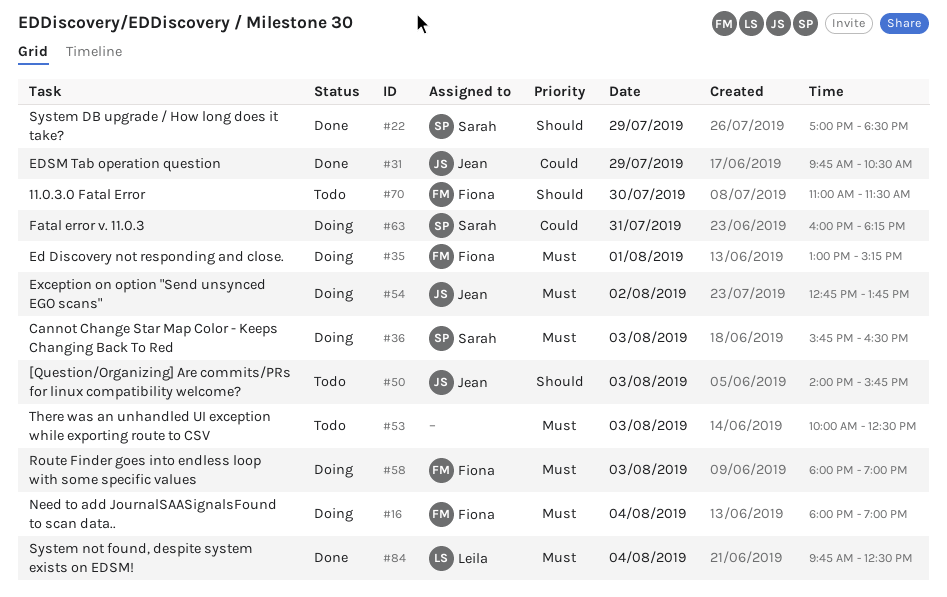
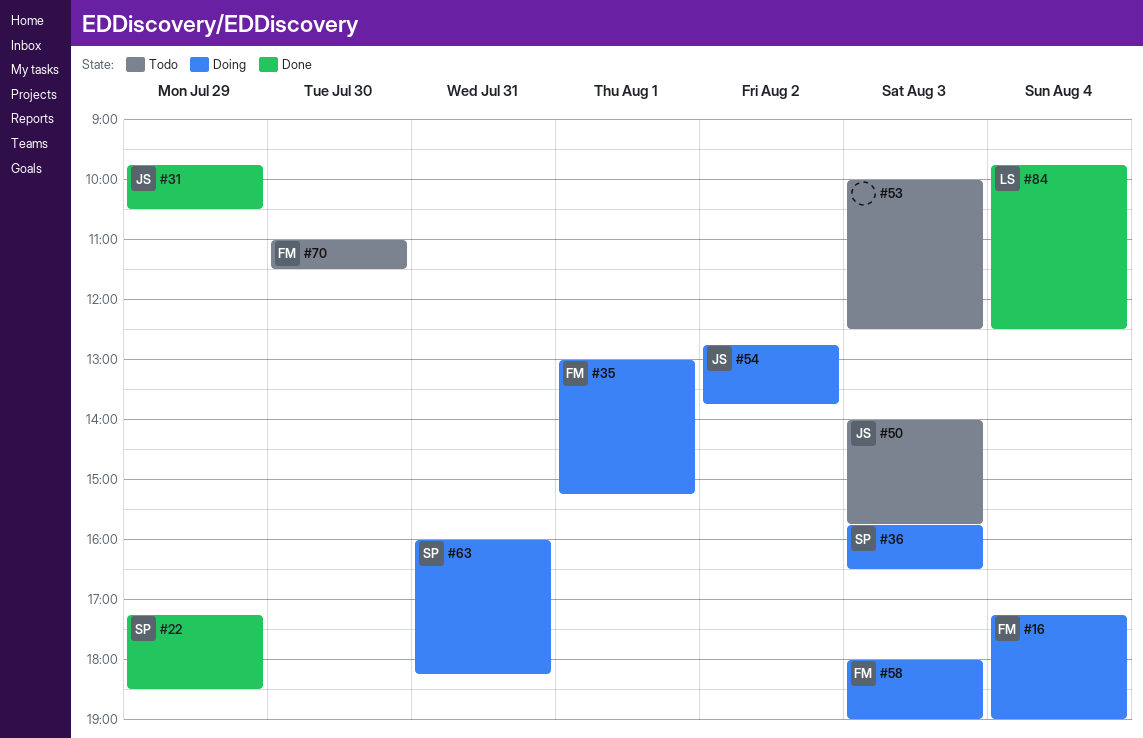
#16, begins: 18:00 -> 17:15
#22, begins: 17:00 -> 17:15

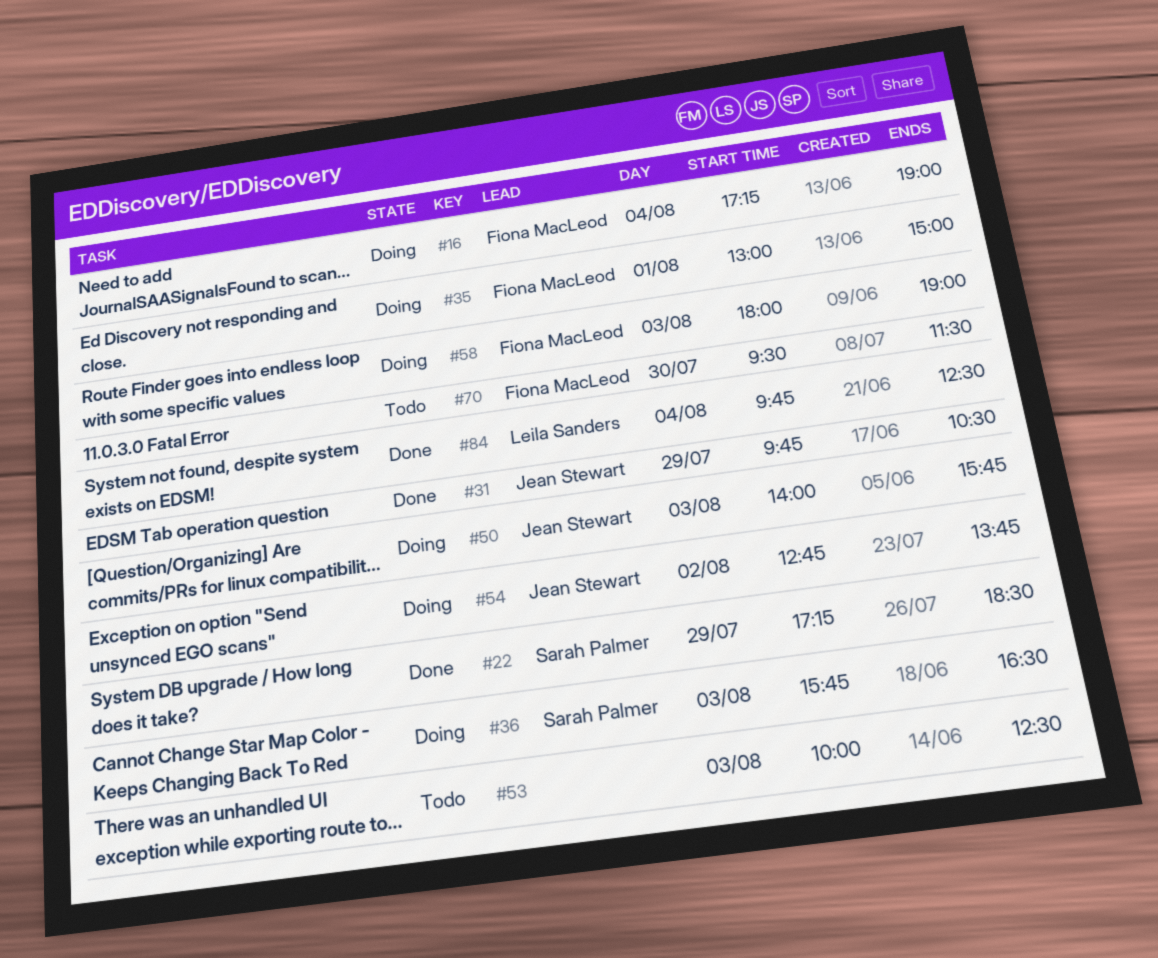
#35, ends: 15:15 -> 15:00
#50, status: Todo -> Doing
#63: present -> none
#70, begins: 11:00 -> 09:30

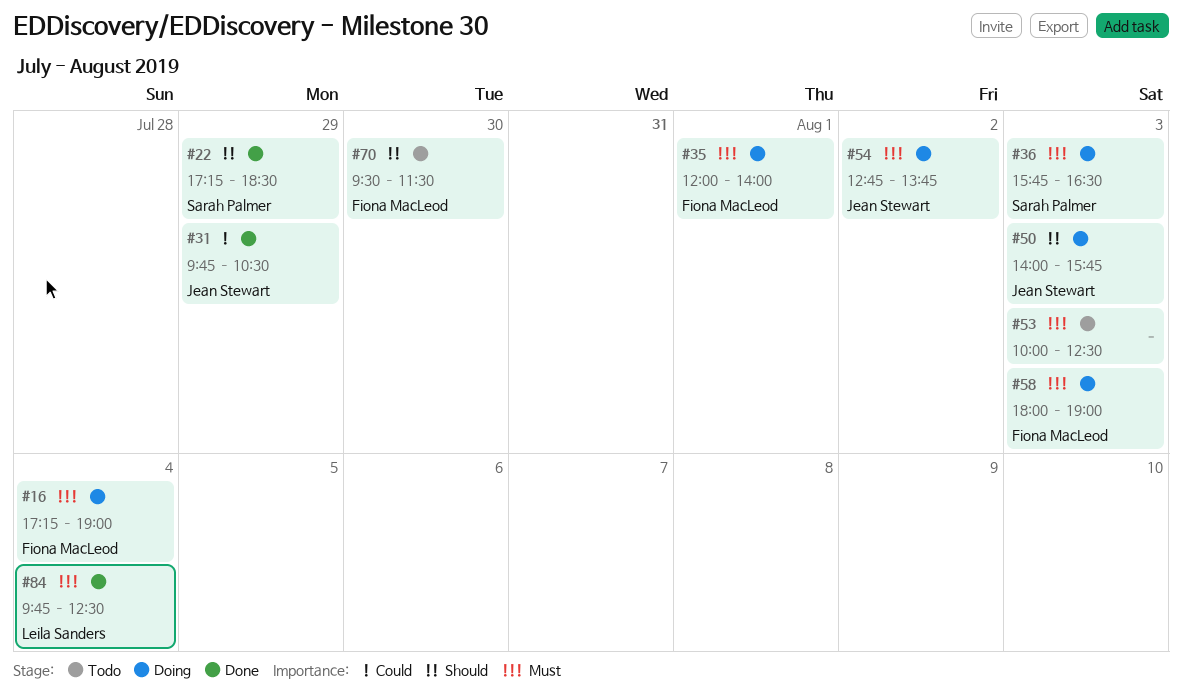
#35, begins: 13:00 -> 12:00
#35, ends: 15:00 -> 14:00

